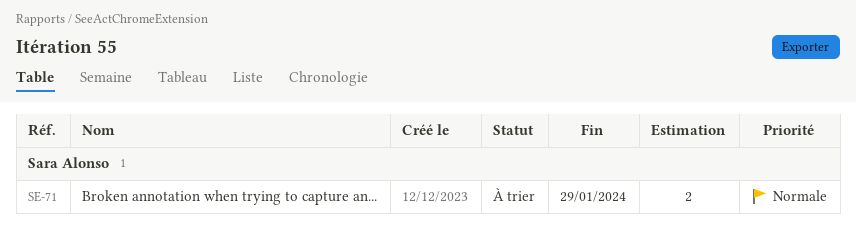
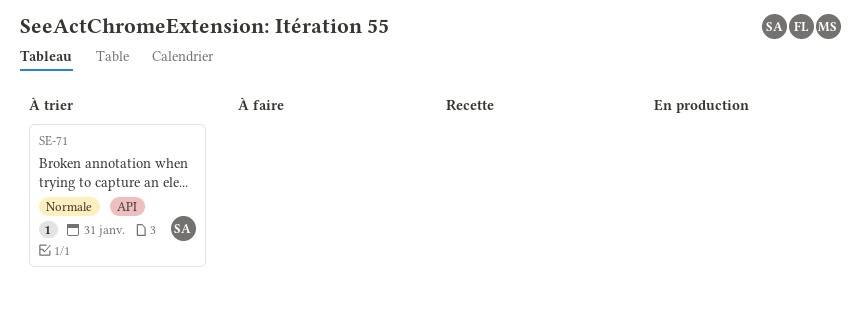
SE-71, estimate: 2 -> 1
SE-71, due: Jan 29 -> Jan 31

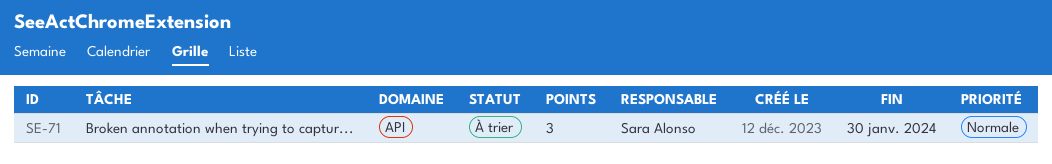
SE-71, estimate: 1 -> 3
SE-71, due: Jan 31 -> Jan 30

